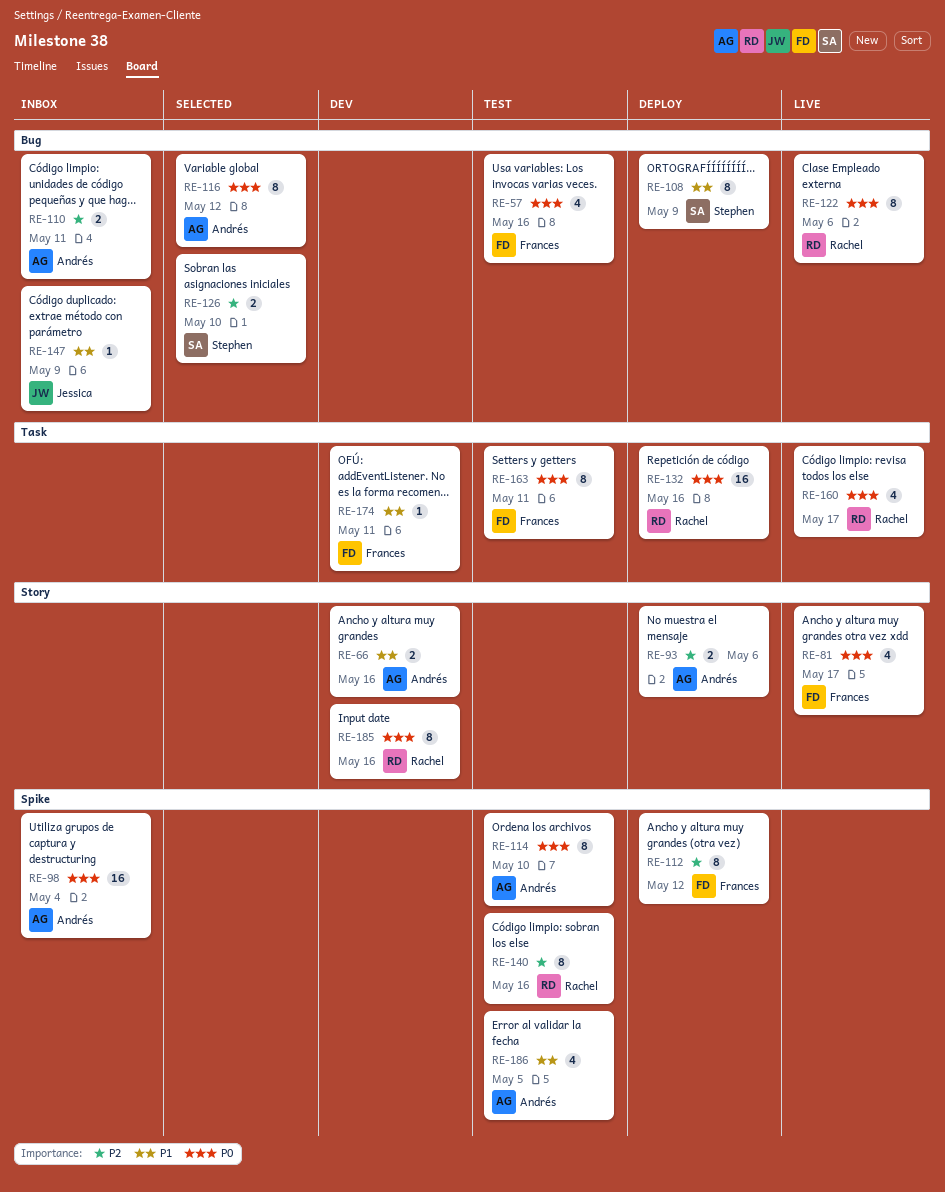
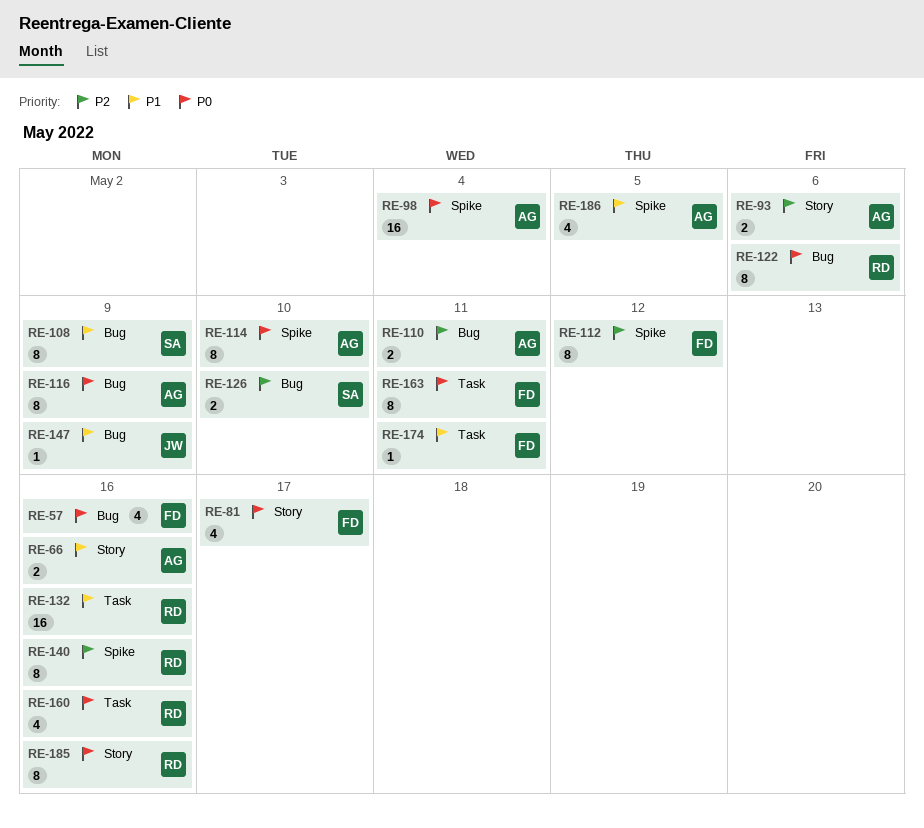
RE-116, due: May 12 -> May 9
RE-132, priority: P0 -> P1
RE-160, due: May 17 -> May 16

